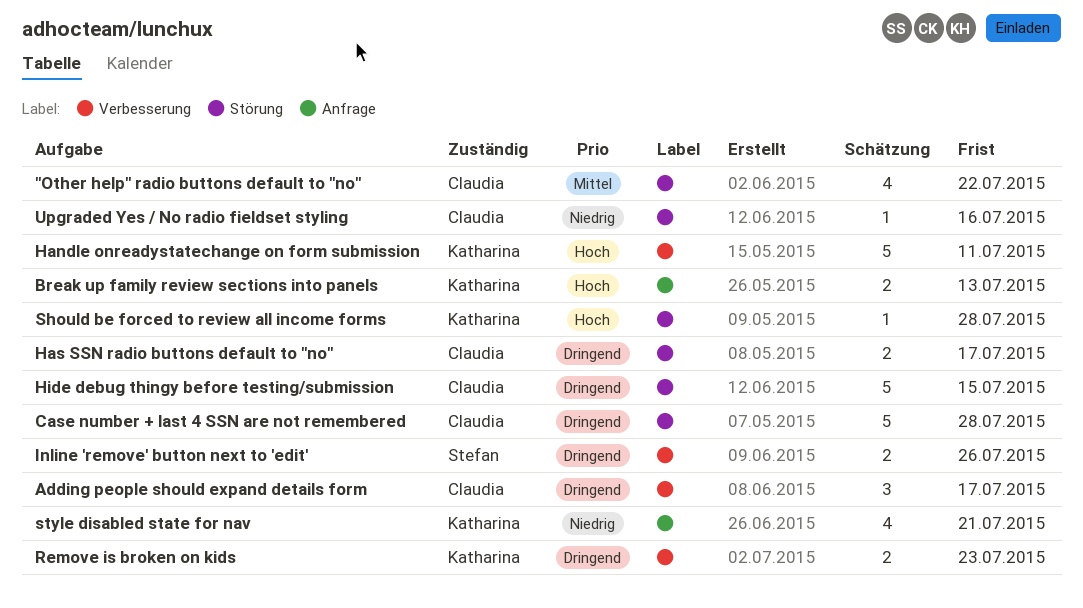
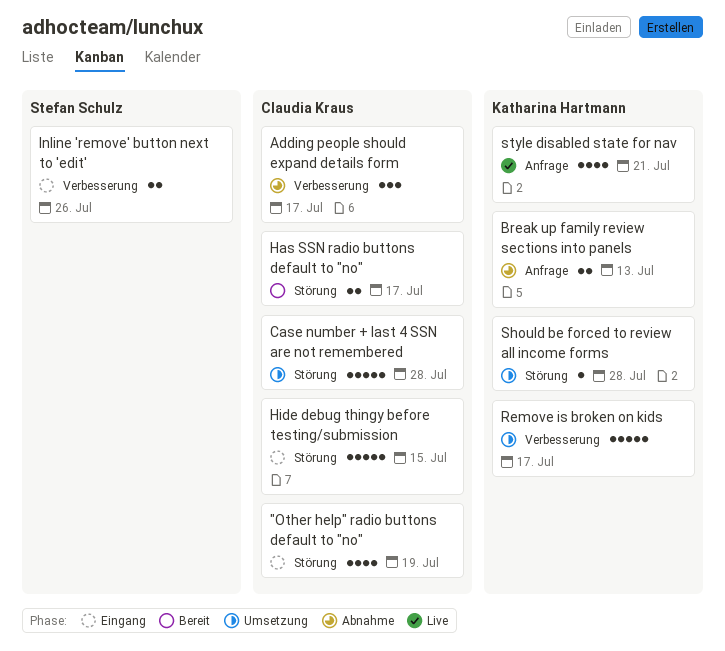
"Other help" radio buttons default to "no", due: Jul 22 -> Jul 19
Handle onreadystatechange on form submission: present -> none
Remove is broken on kids, estimate: 2 -> 5
Remove is broken on kids, due: Jul 23 -> Jul 17
Upgraded Yes / No radio fieldset styling: present -> none

